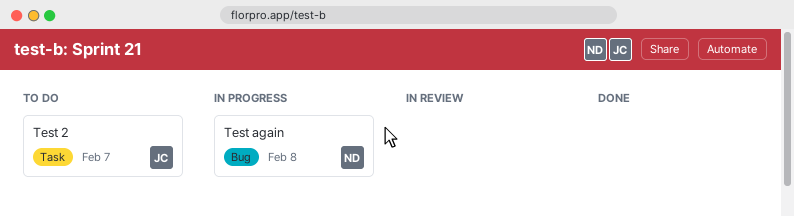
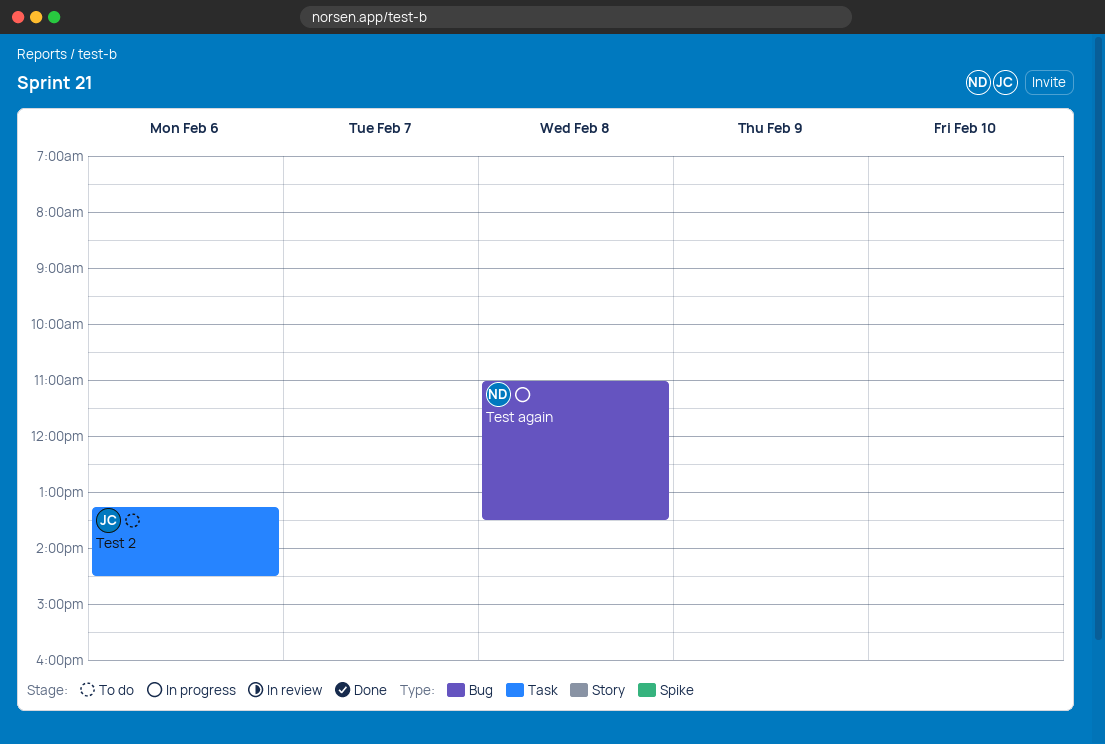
Test 2, day: Feb 7 -> Feb 6

